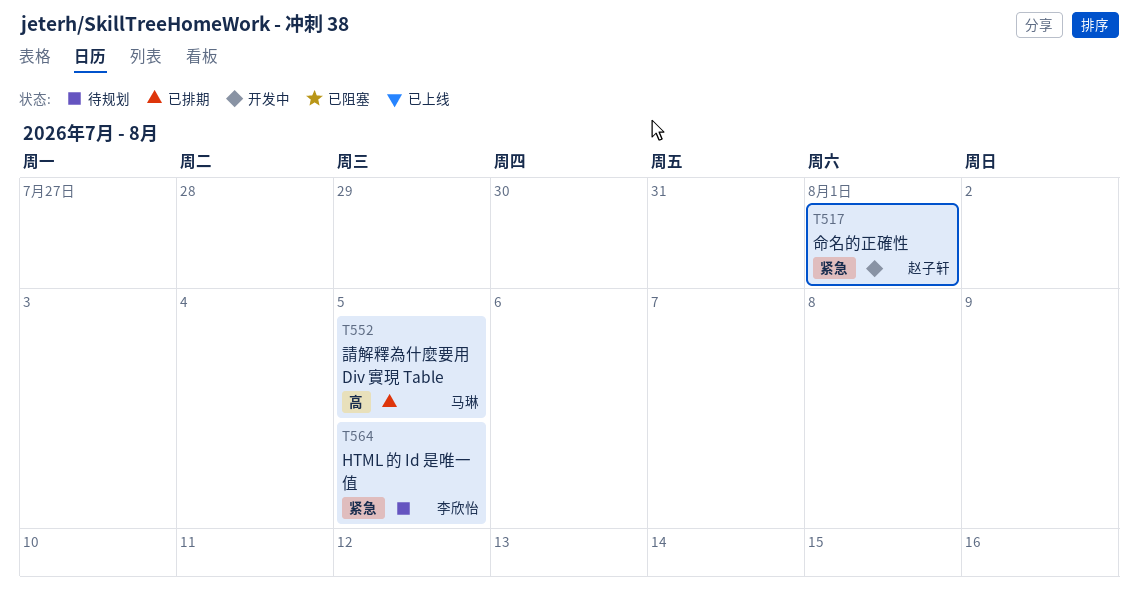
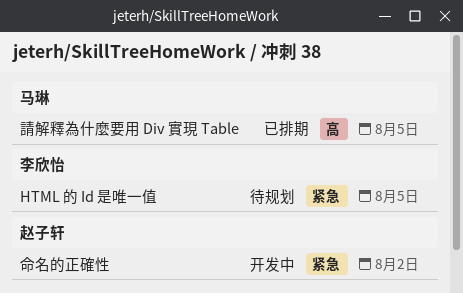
命名的正確性, due: Aug 1 -> Aug 2

